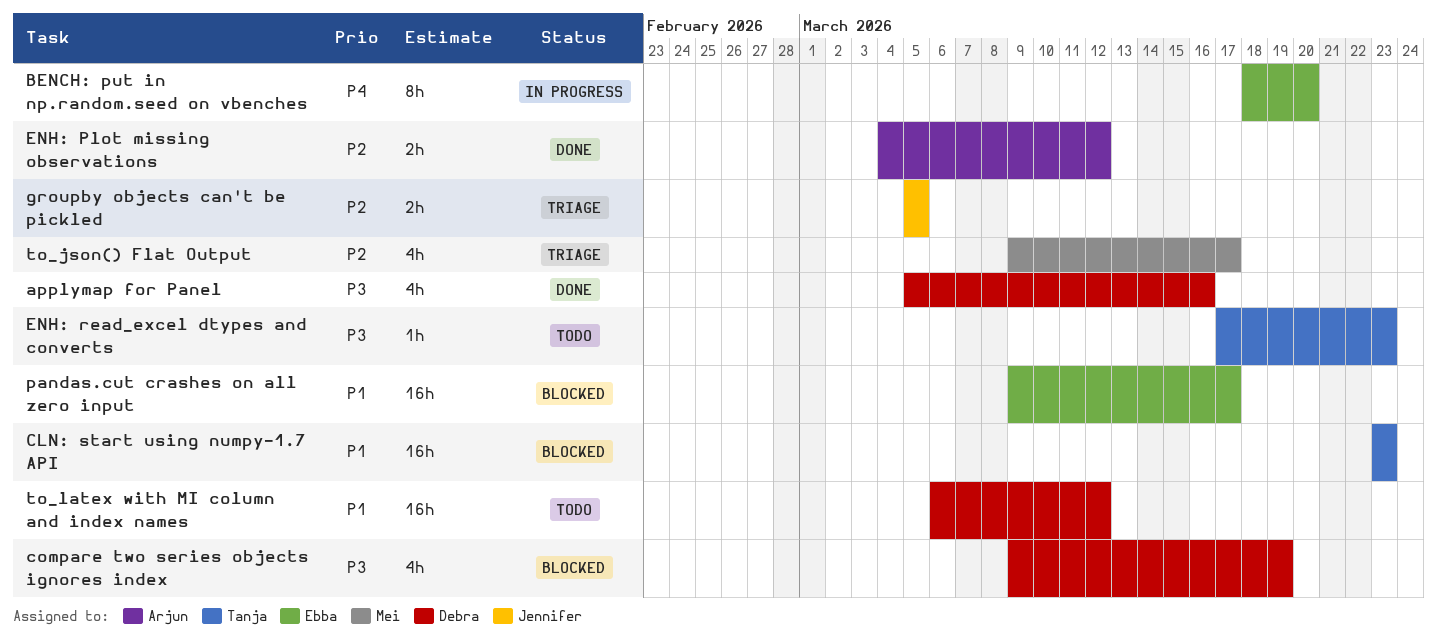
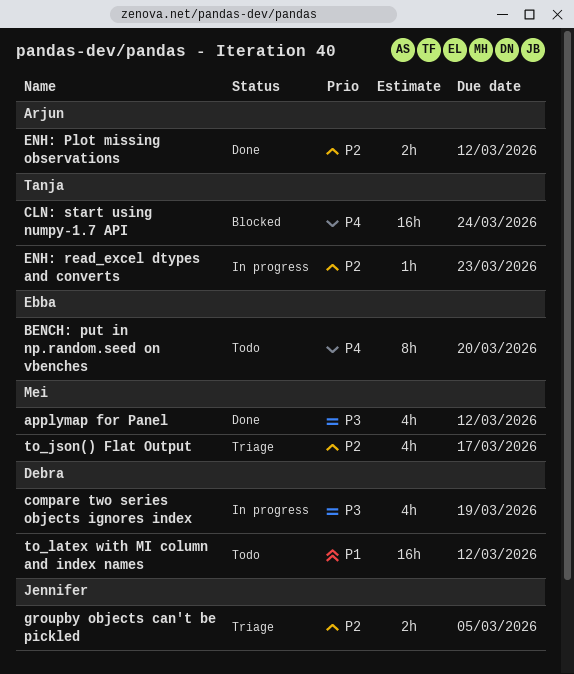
applymap for Panel, owner: Debra -> Mei
applymap for Panel, due: Mar 16 -> Mar 12
BENCH: put in np.random.seed on vbenches, status: In progress -> Todo
CLN: start using numpy-1.7 API, priority: P1 -> P4
CLN: start using numpy-1.7 API, due: Mar 23 -> Mar 24
compare two series objects ignores index, status: Blocked -> In progress
ENH: read_excel dtypes and converts, status: Todo -> In progress
ENH: read_excel dtypes and converts, priority: P3 -> P2
pandas.cut crashes on all zero input: present -> none

